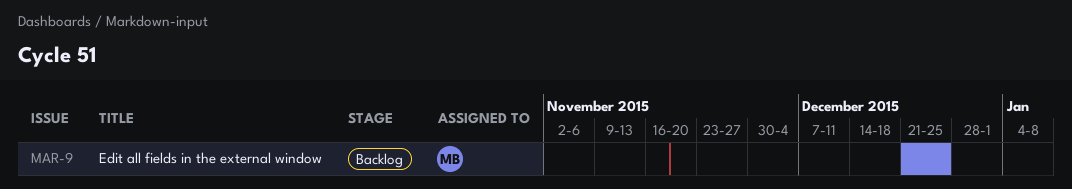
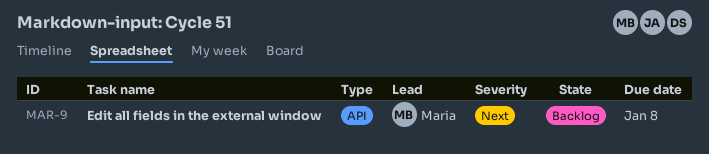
MAR-9, due: Dec 25 -> Jan 8

